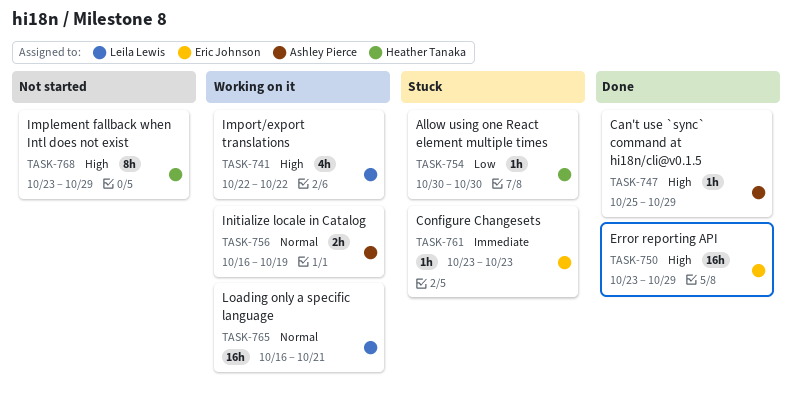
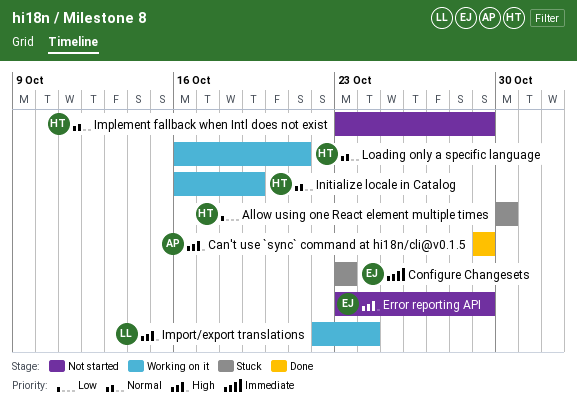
Can't use `sync` command at hi18n/cli@v0.1.5, start: Oct 25 -> Oct 29
Error reporting API, status: Done -> Not started
Implement fallback when Intl does not exist, priority: High -> Normal
Import/export translations, due: Oct 22 -> Oct 24
Initialize locale in Catalog, owner: Ashley Pierce -> Heather Tanaka
Loading only a specific language, owner: Leila Lewis -> Heather Tanaka

